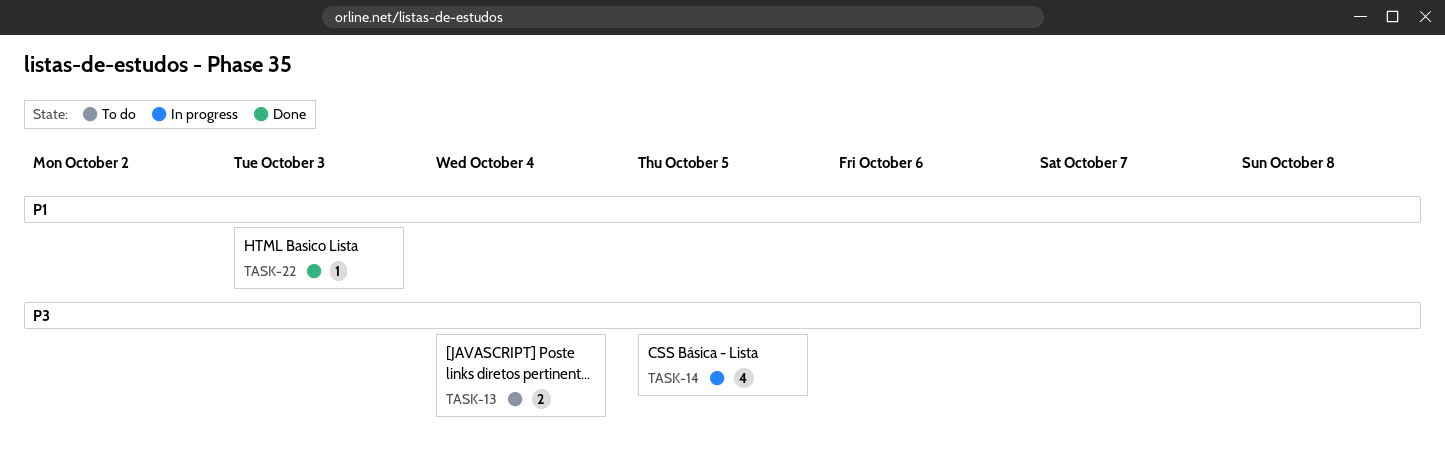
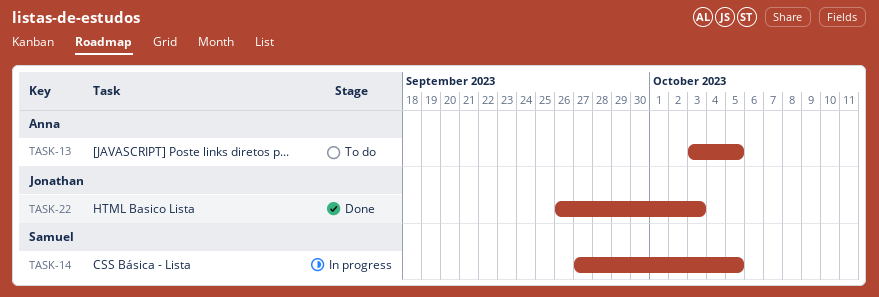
TASK-13, due: Oct 4 -> Oct 5

